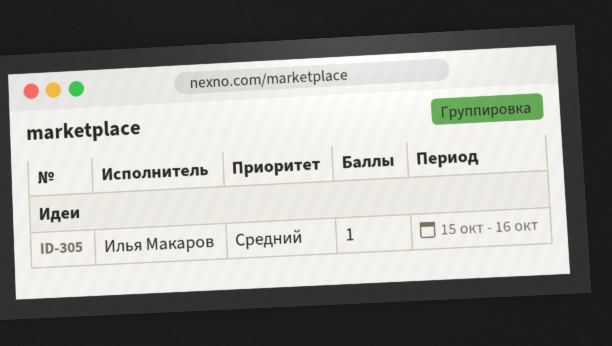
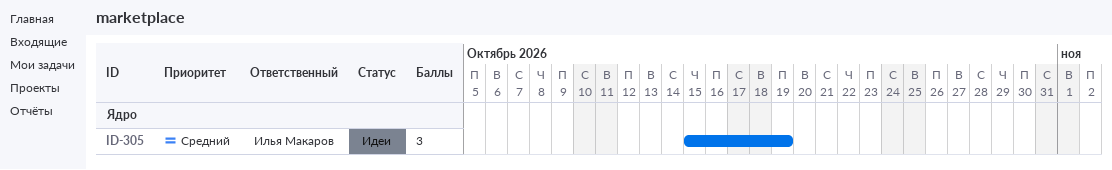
ID-305, estimate: 1 -> 3
ID-305, due: Oct 16 -> Oct 19

